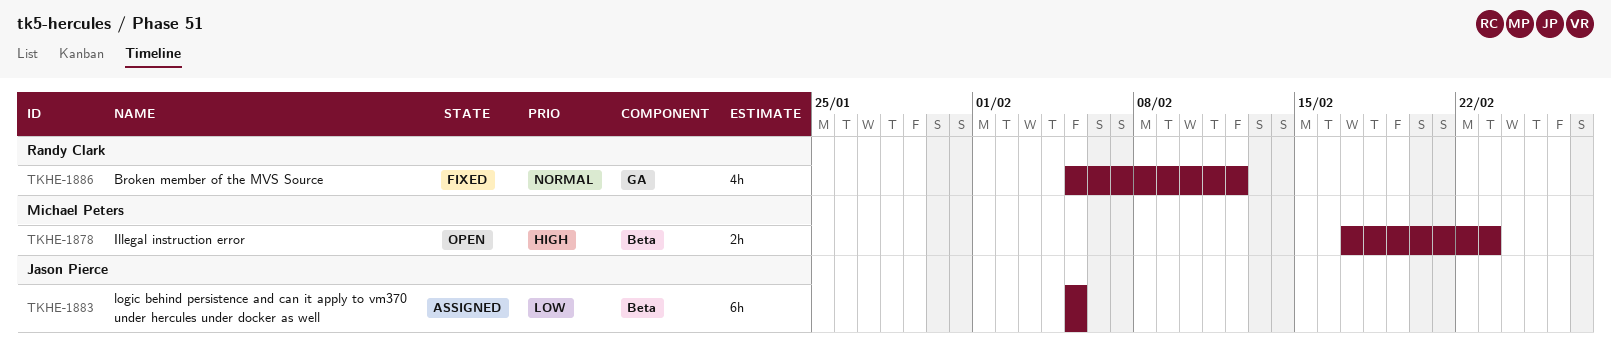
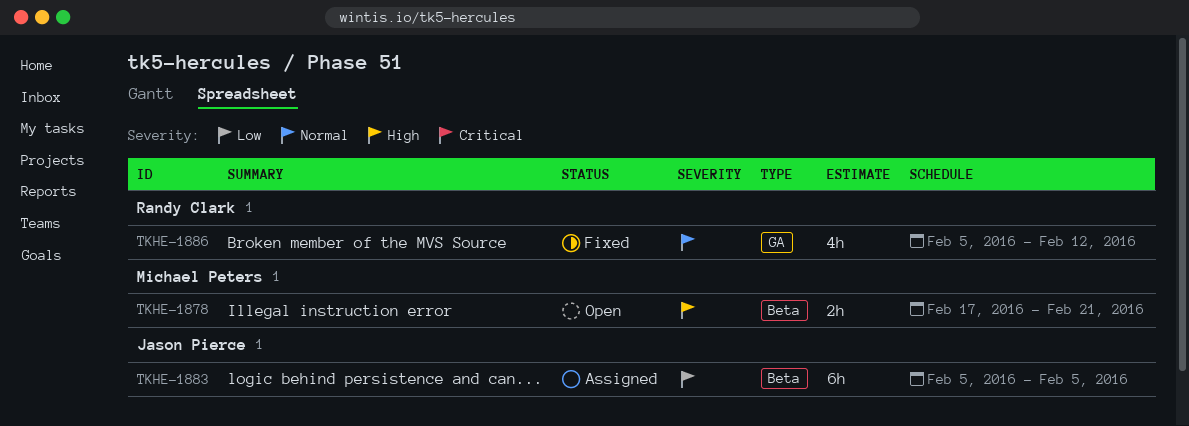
TKHE-1878, due: Feb 23 -> Feb 21

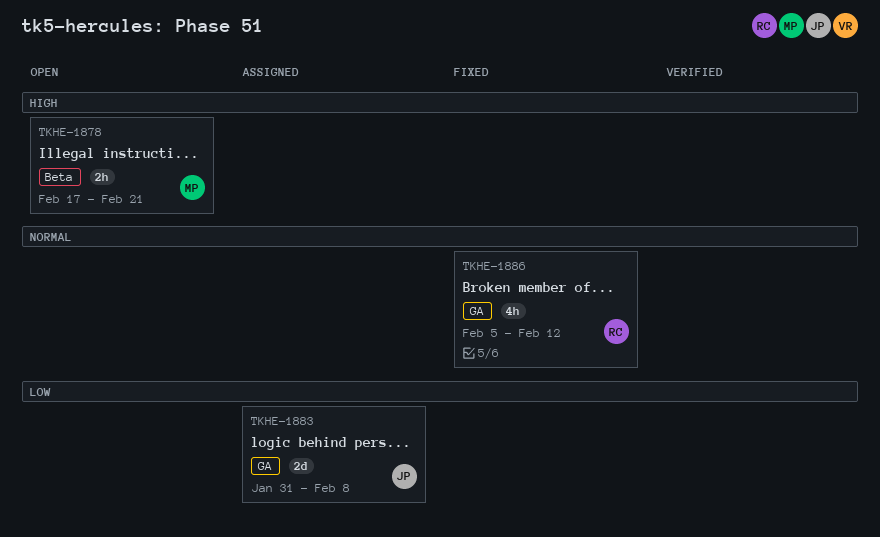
TKHE-1883, label: Beta -> GA
TKHE-1883, estimate: 6h -> 2d
TKHE-1883, start: Feb 5 -> Jan 31
TKHE-1883, due: Feb 5 -> Feb 8

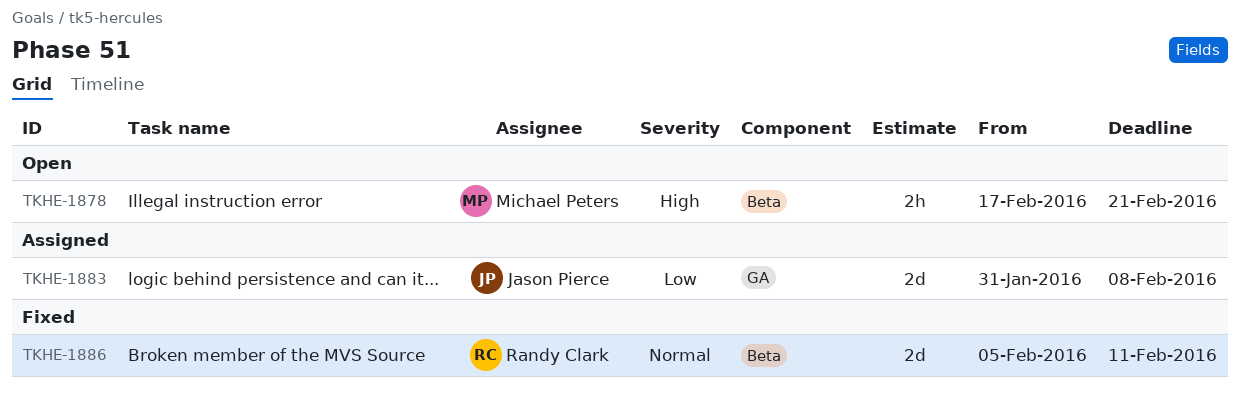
TKHE-1886, label: GA -> Beta
TKHE-1886, estimate: 4h -> 2d
TKHE-1886, due: Feb 12 -> Feb 11

